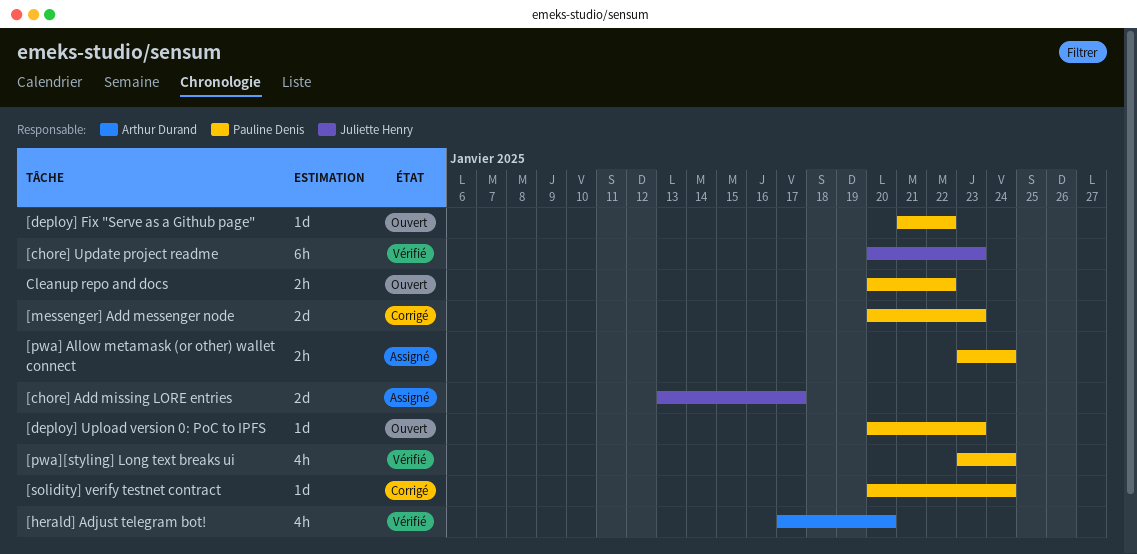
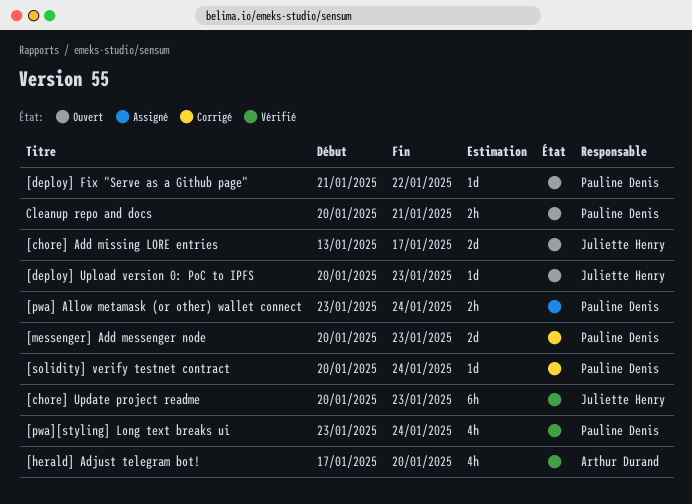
[chore] Add missing LORE entries, status: Assigné -> Ouvert
[deploy] Upload version 0: PoC to IPFS, owner: Pauline Denis -> Juliette Henry
Cleanup repo and docs, due: Jan 22 -> Jan 21

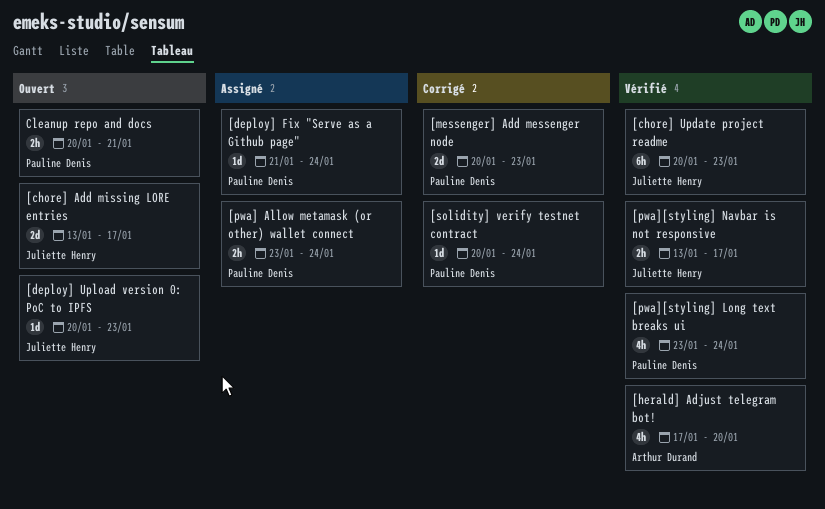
[deploy] Fix "Serve as a Github page", status: Ouvert -> Assigné
[deploy] Fix "Serve as a Github page", due: Jan 22 -> Jan 24
[pwa][styling] Navbar is not responsive: none -> present

